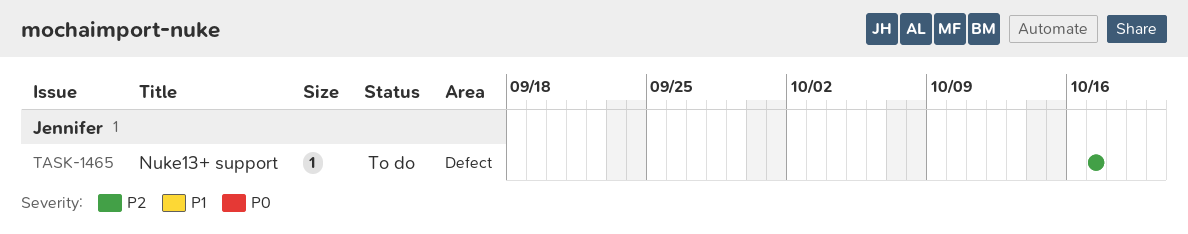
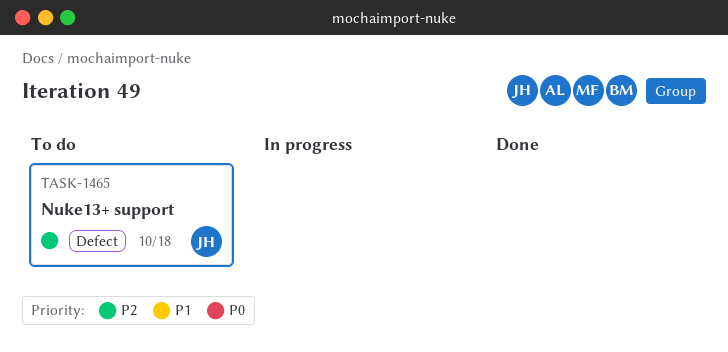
TASK-1465, due: Oct 17 -> Oct 18

